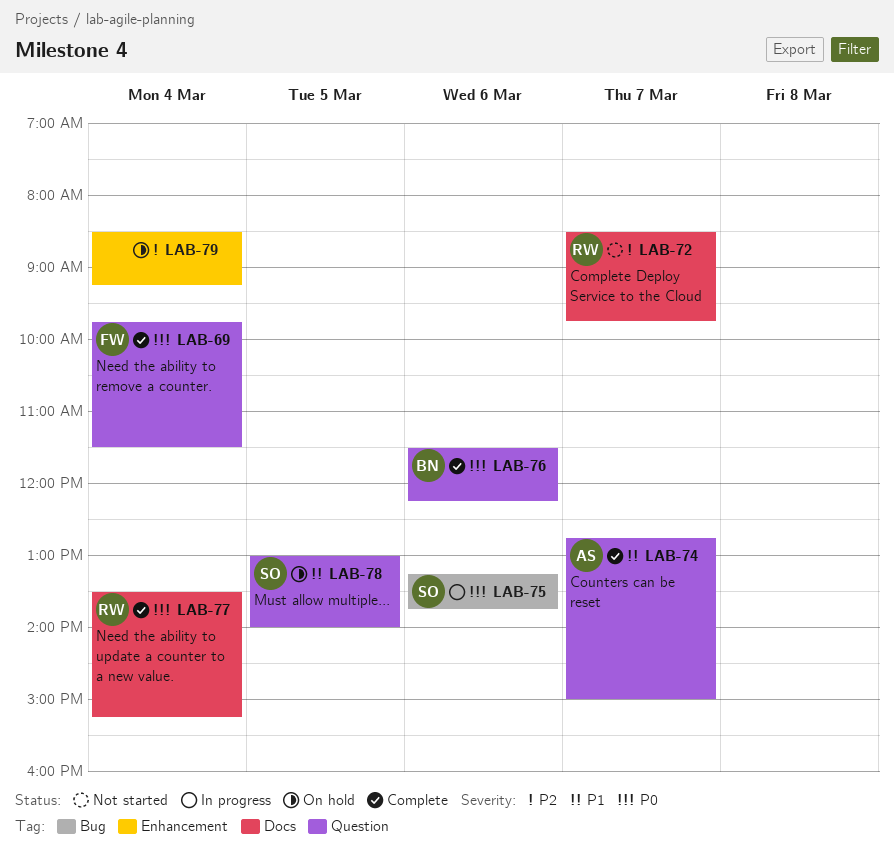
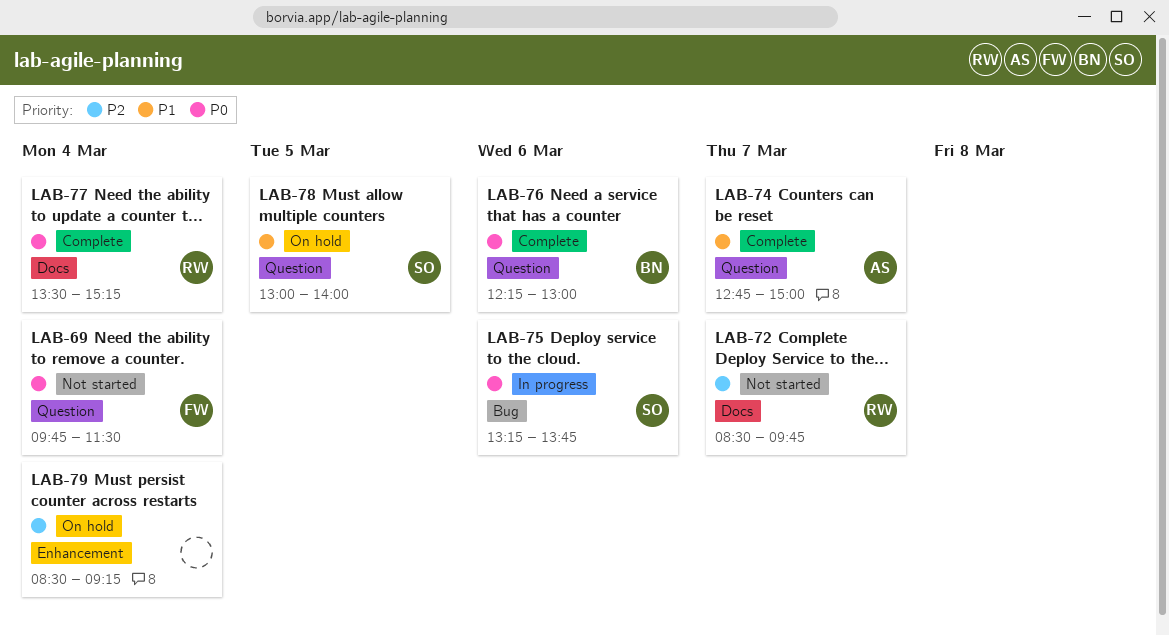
LAB-69, status: Complete -> Not started
LAB-76, begins: 11:30 -> 12:15
LAB-76, ends: 12:15 -> 13:00

